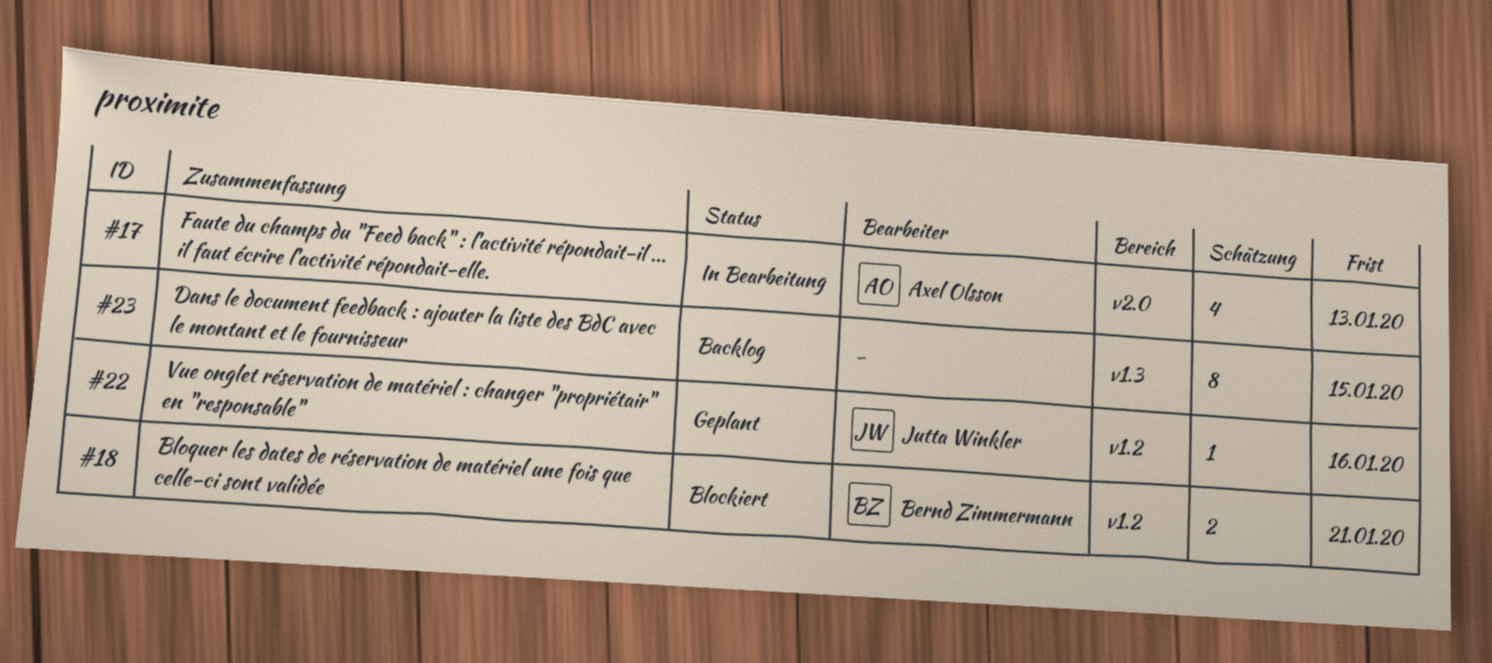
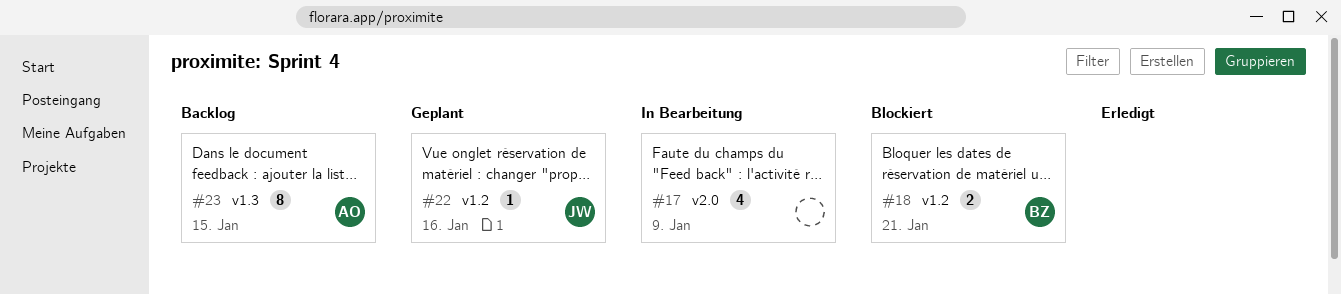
#17, owner: Axel Olsson -> none
#17, due: Jan 13 -> Jan 9
#23, owner: none -> Axel Olsson

